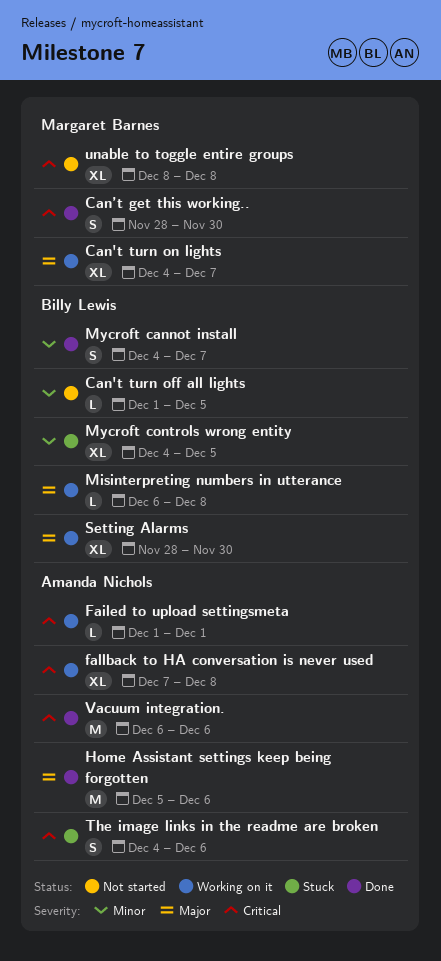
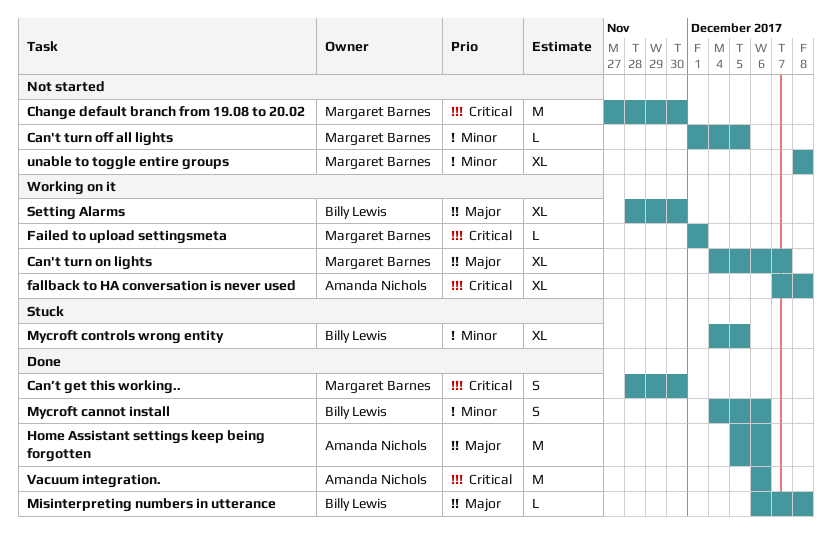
Can't turn off all lights, owner: Billy Lewis -> Margaret Barnes
Change default branch from 19.08 to 20.02: none -> present
Failed to upload settingsmeta, owner: Amanda Nichols -> Margaret Barnes
Misinterpreting numbers in utterance, status: Working on it -> Done
Mycroft cannot install, due: Dec 7 -> Dec 6
The image links in the readme are broken: present -> none
unable to toggle entire groups, priority: Critical -> Minor

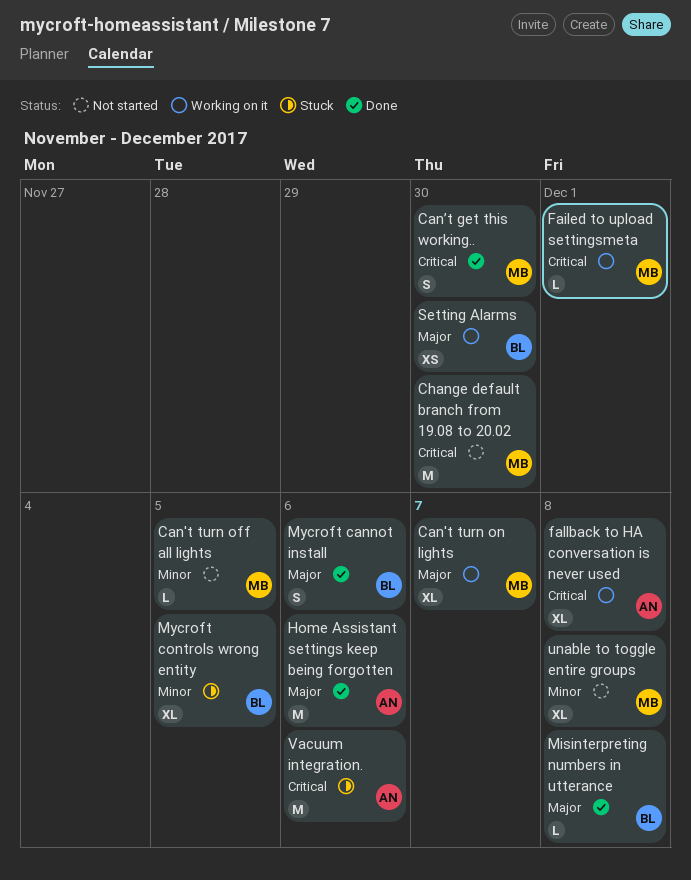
Mycroft cannot install, priority: Minor -> Major
Setting Alarms, estimate: XL -> XS
Vacuum integration., status: Done -> Stuck

